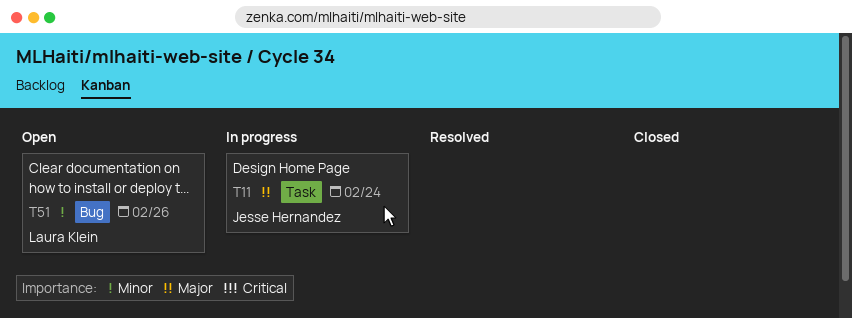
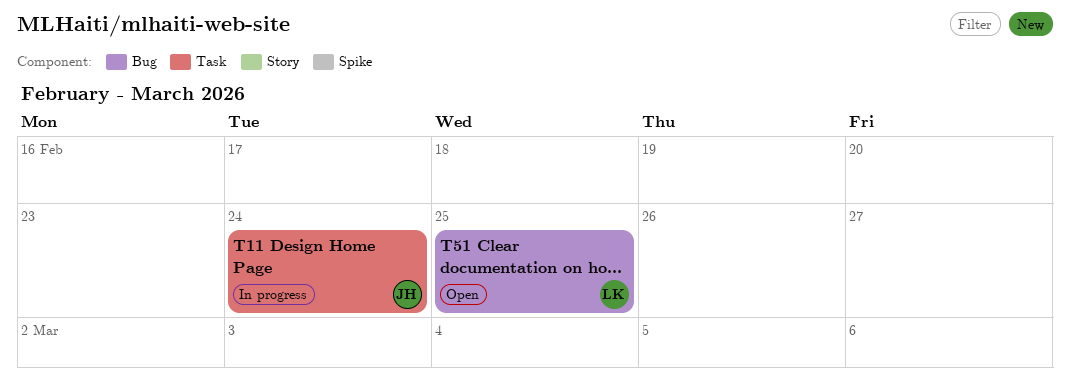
T51, due: Feb 26 -> Feb 25

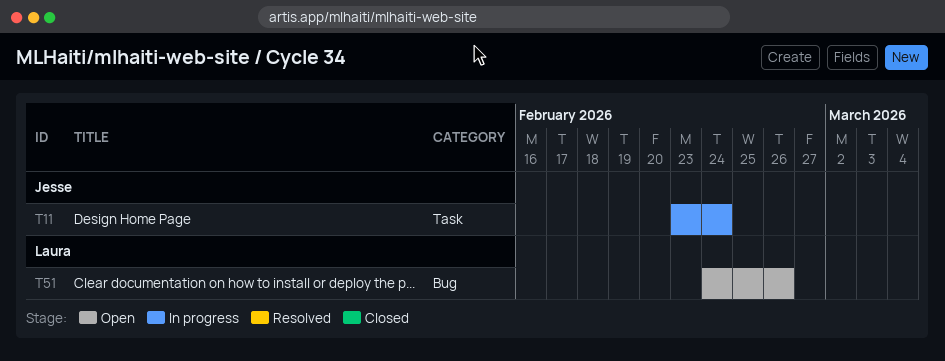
T51, due: Feb 25 -> Feb 26

